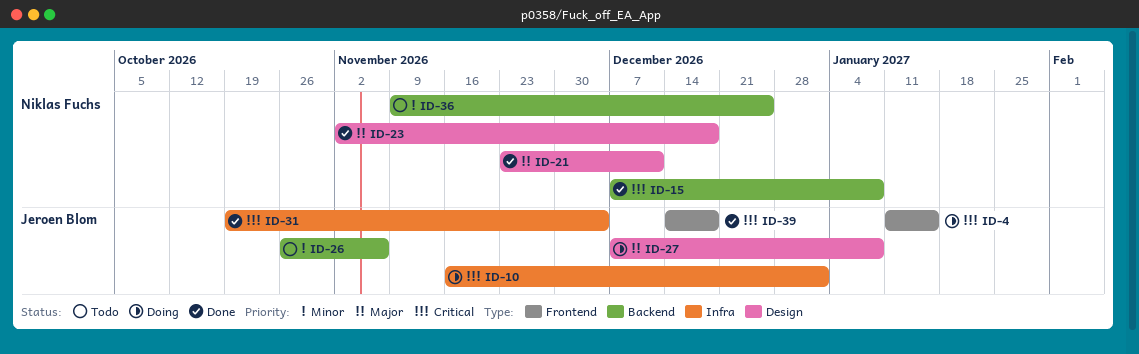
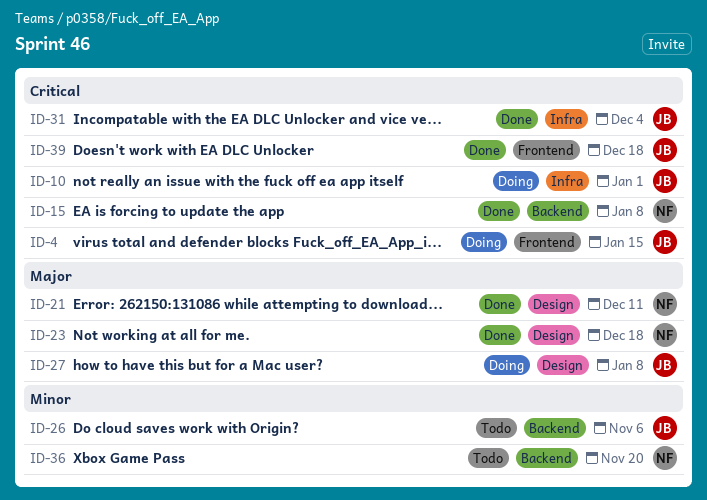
ID-36, due: Dec 25 -> Nov 20

